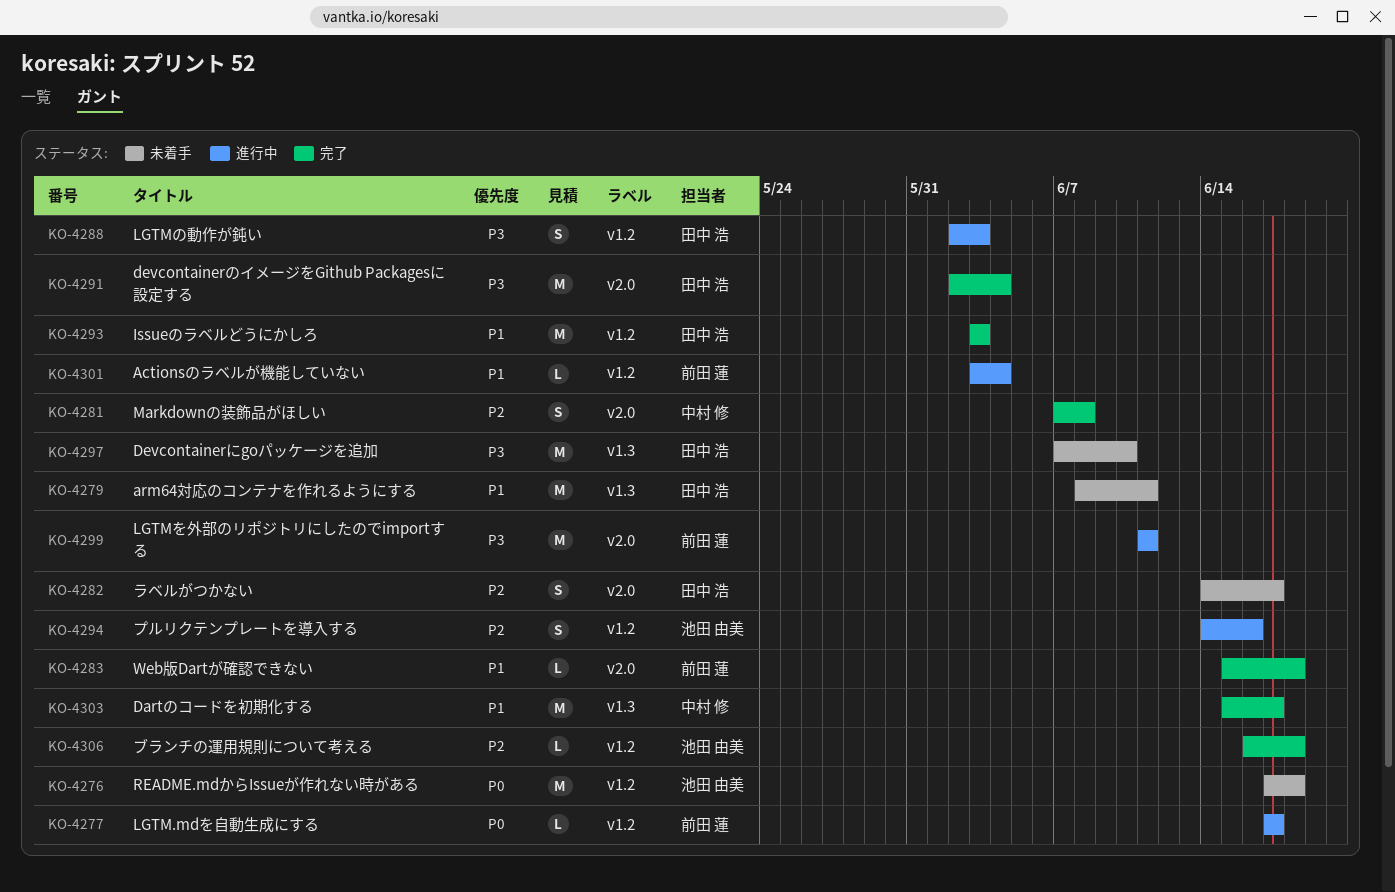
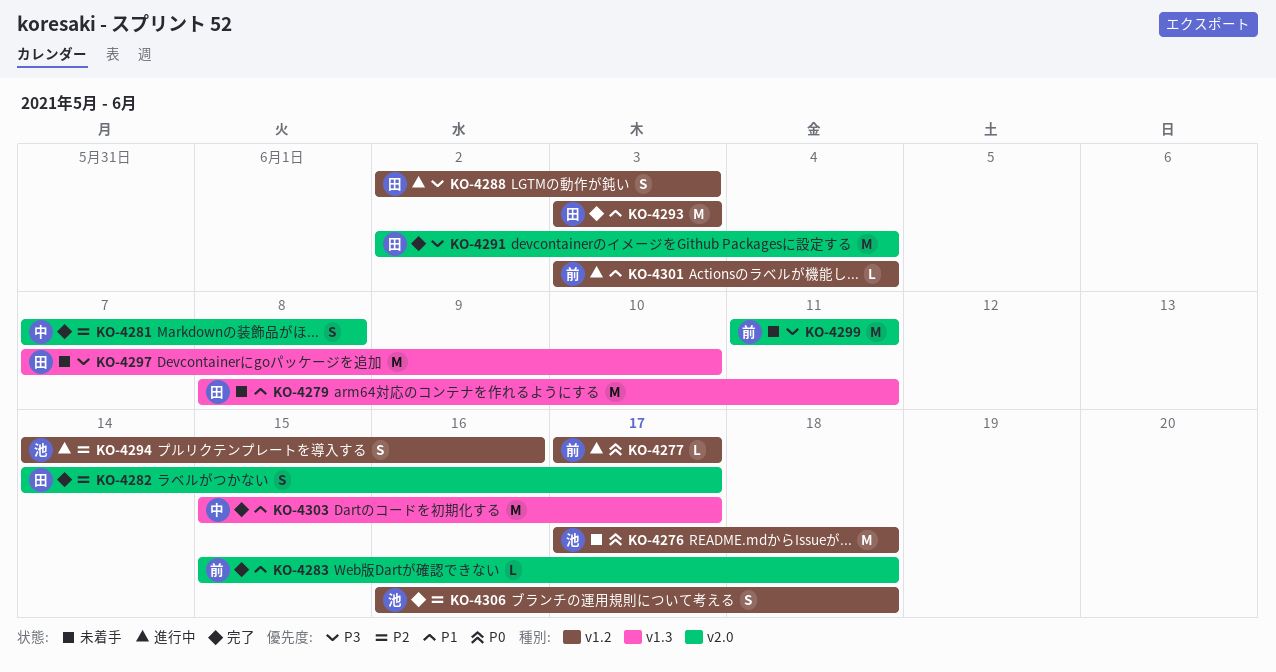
KO-4282, status: 未着手 -> 完了
KO-4299, status: 進行中 -> 未着手
KO-4306, estimate: L -> S

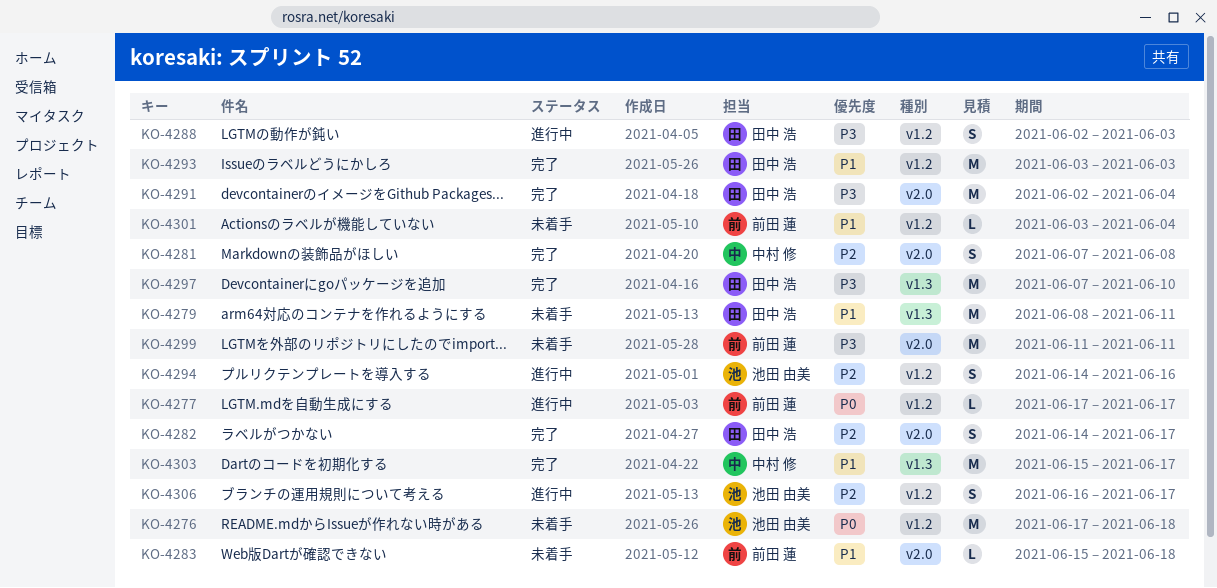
KO-4283, status: 完了 -> 未着手
KO-4297, status: 未着手 -> 完了
KO-4301, status: 進行中 -> 未着手
KO-4306, status: 完了 -> 進行中
KO-4306, due: Jun 18 -> Jun 17

